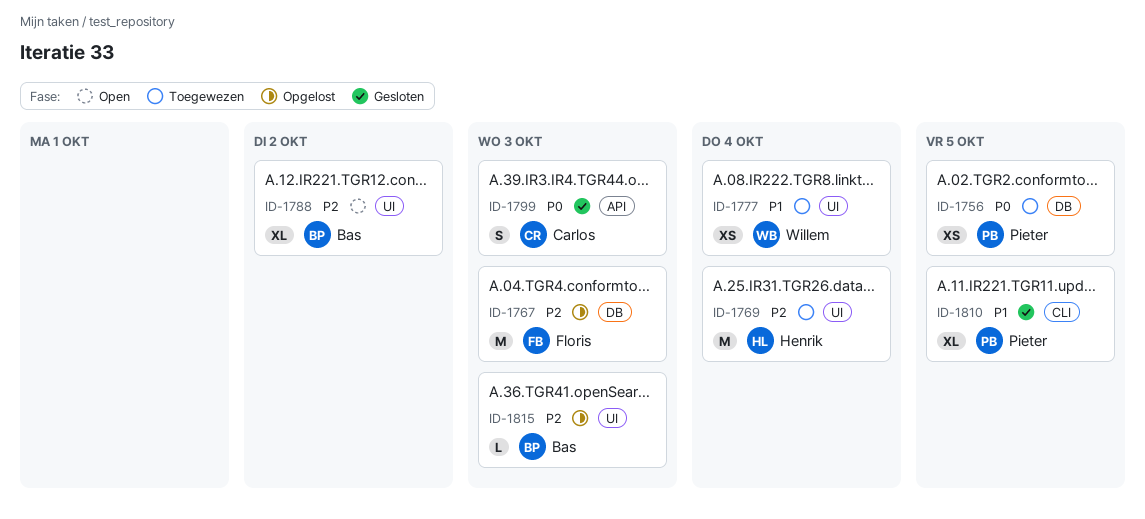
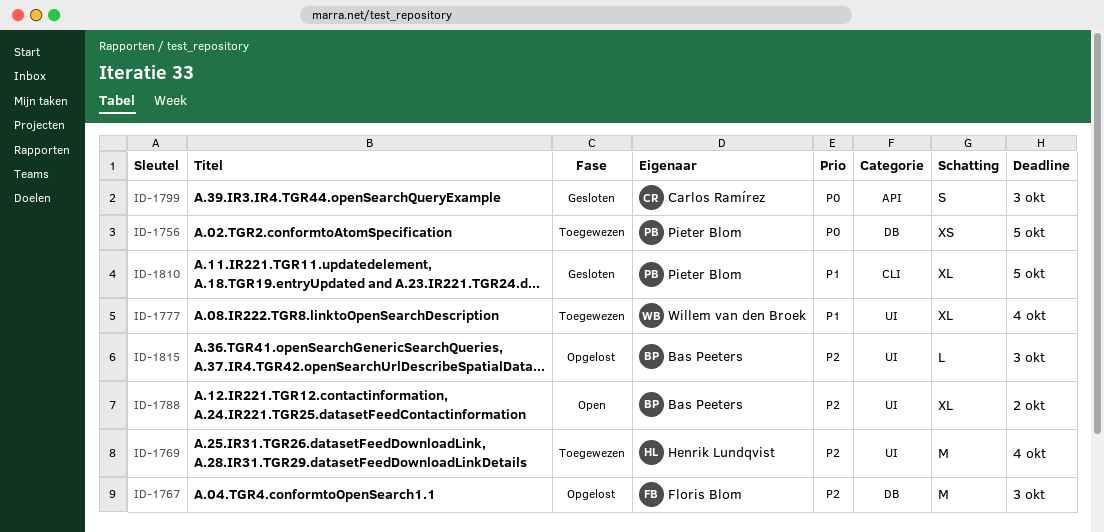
ID-1777, estimate: XS -> XL

